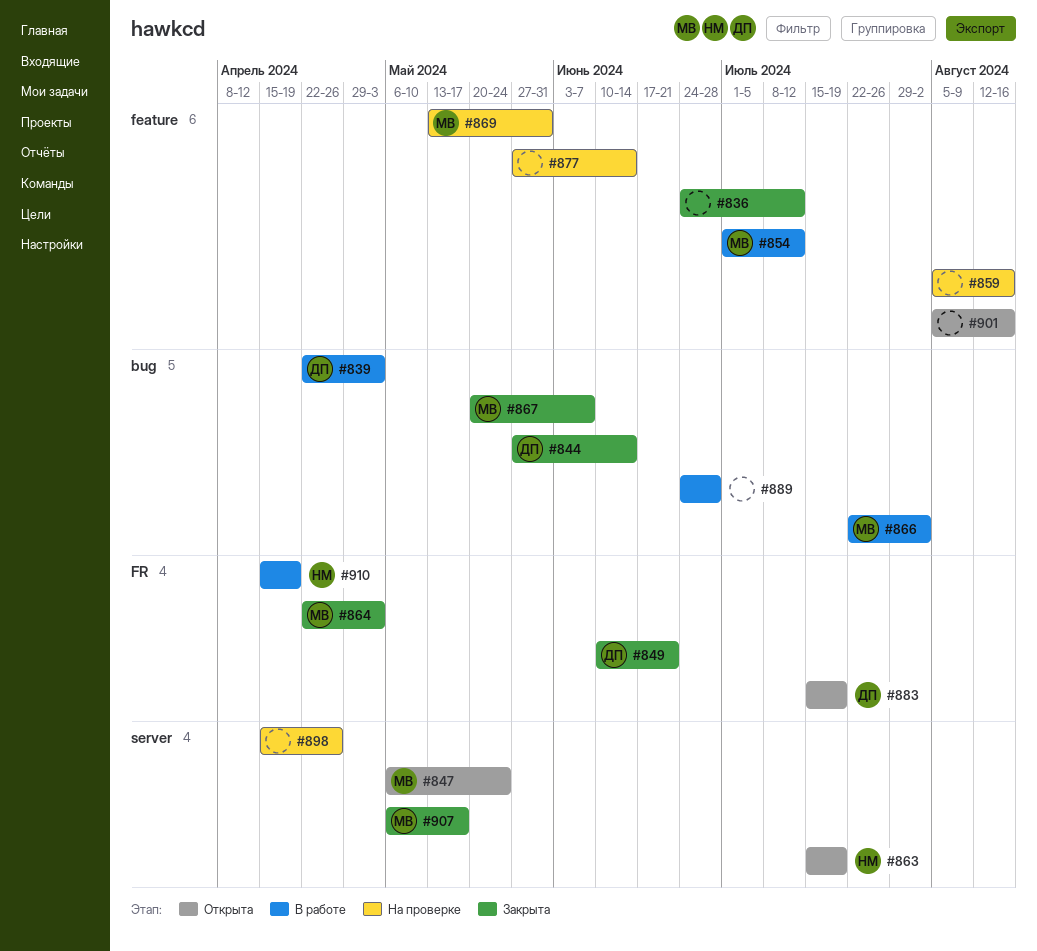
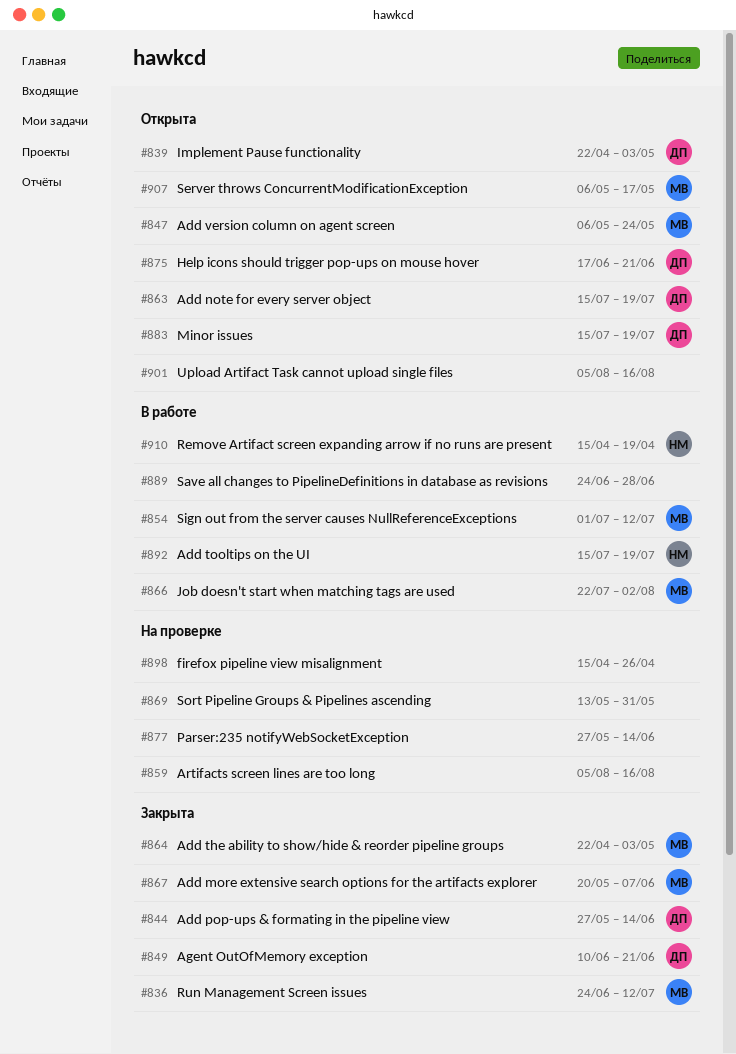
#836, owner: none -> МВ
#839, status: В работе -> Открыта
#863, owner: НМ -> ДП
#869, owner: МВ -> none
#875: none -> present
#892: none -> present
#907, status: Закрыта -> Открыта

